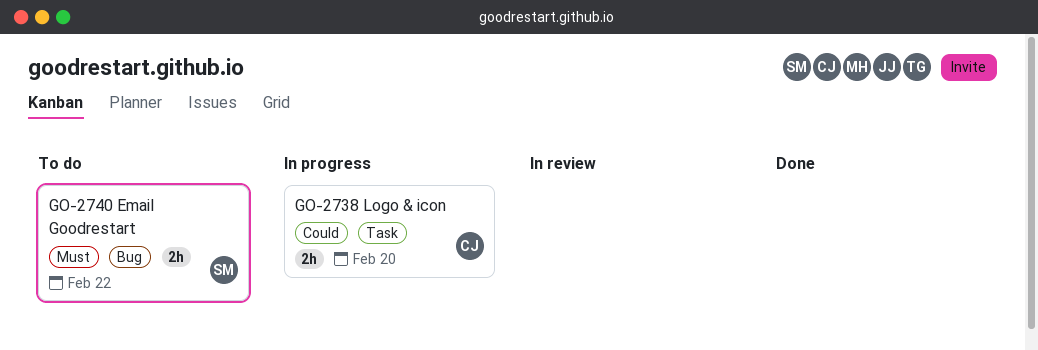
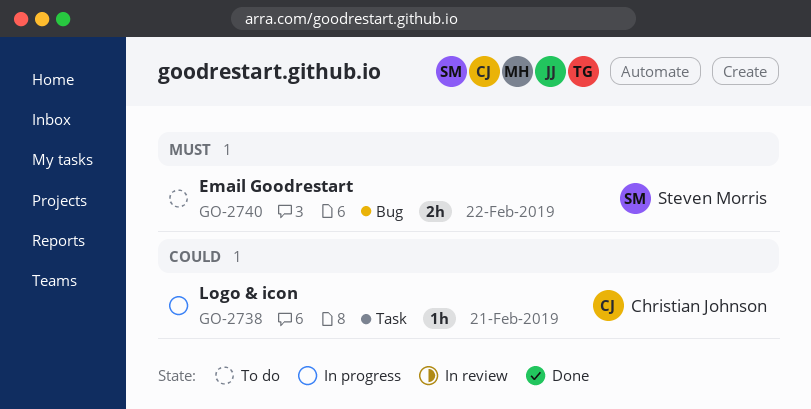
GO-2738, estimate: 2h -> 1h
GO-2738, due: Feb 20 -> Feb 21

